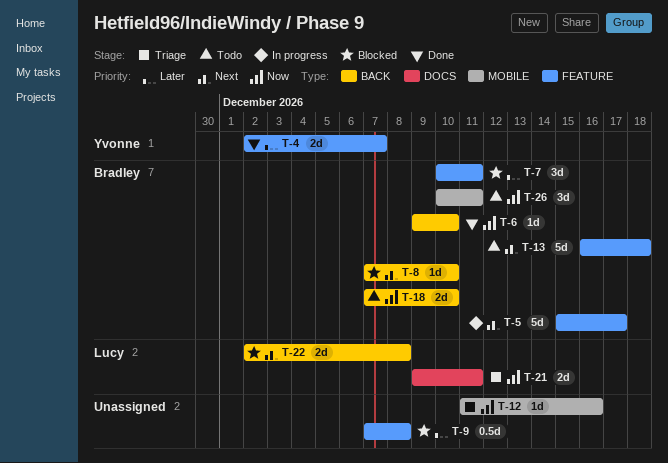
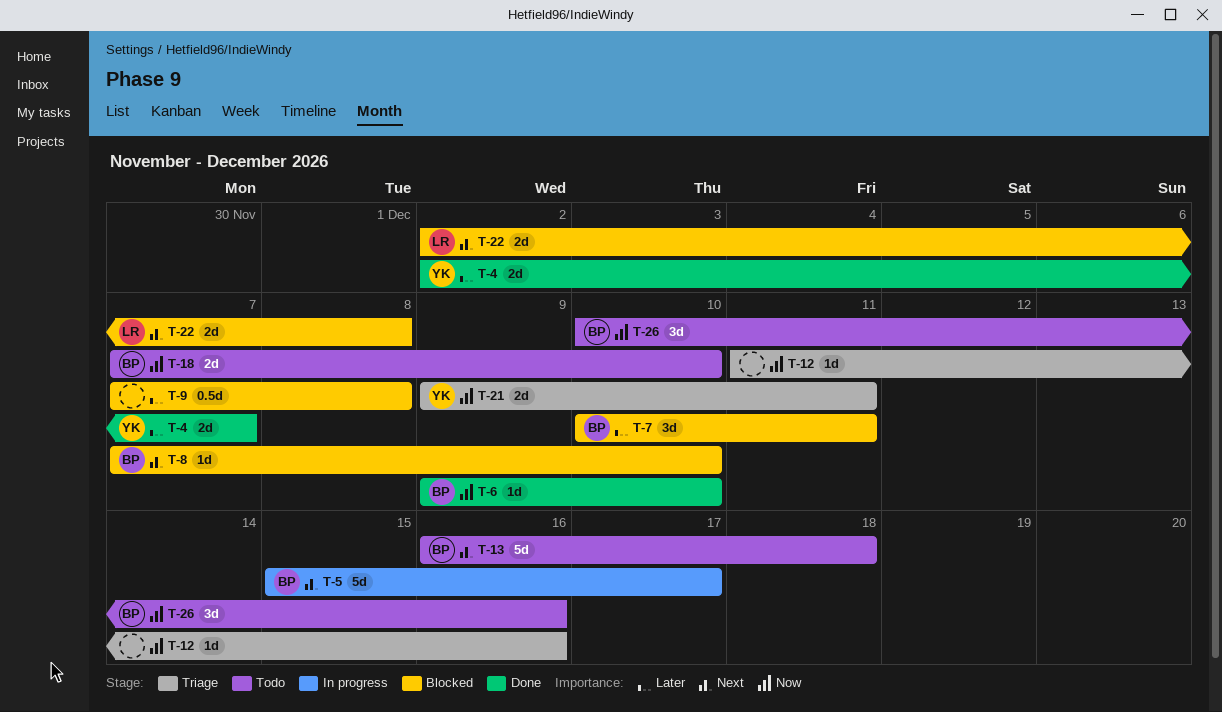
T-21, owner: Lucy -> Yvonne
T-26, due: Dec 11 -> Dec 16

